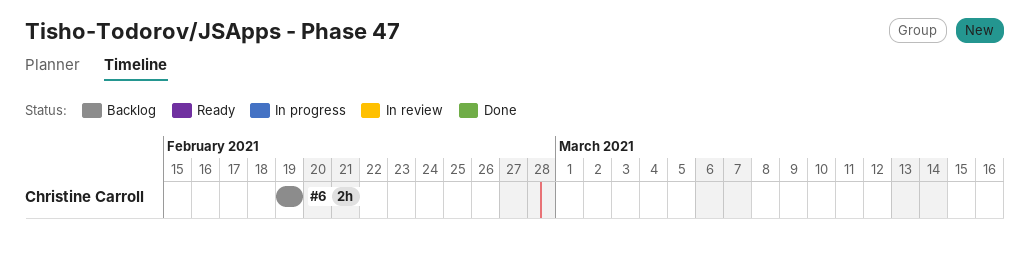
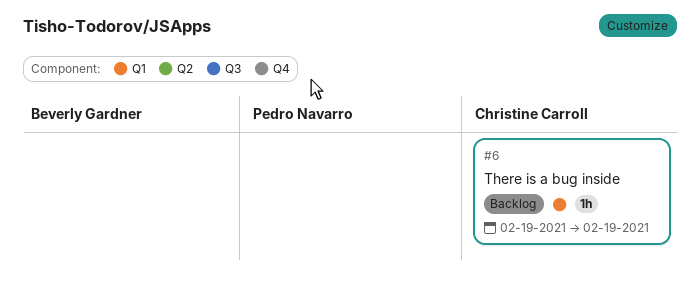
#6, estimate: 2h -> 1h

